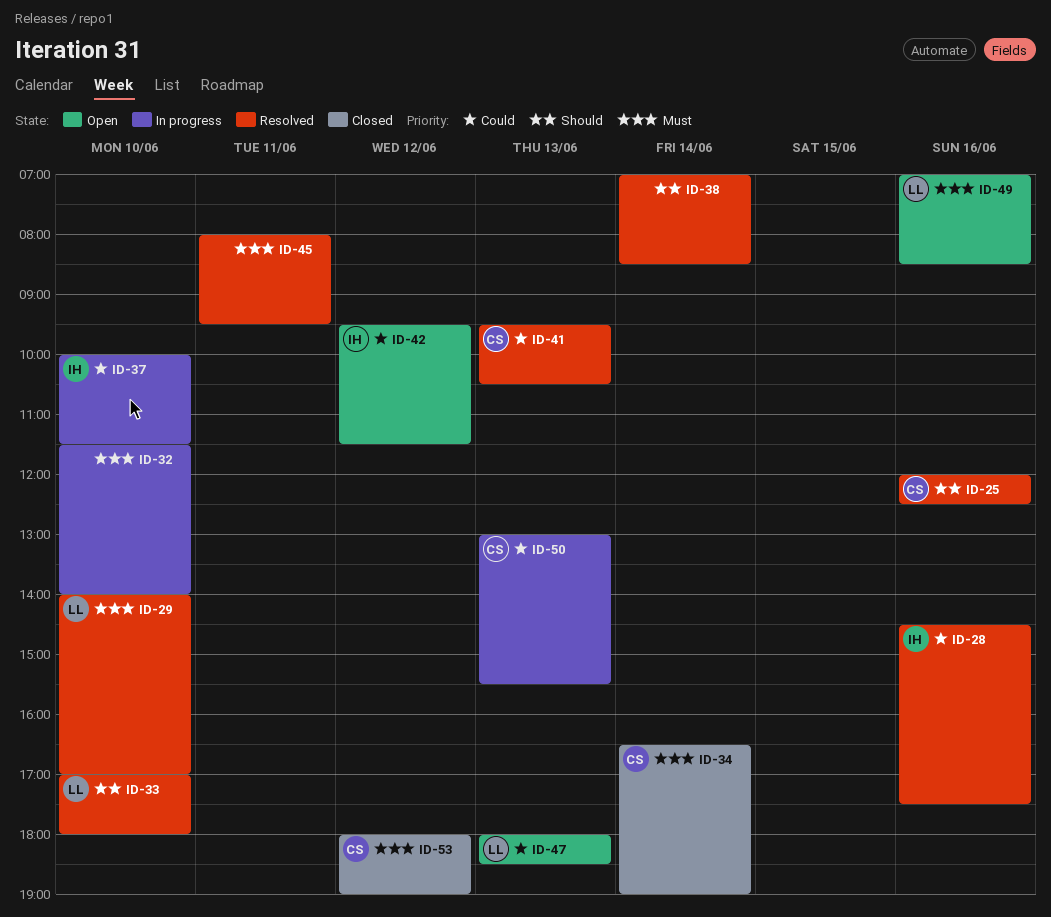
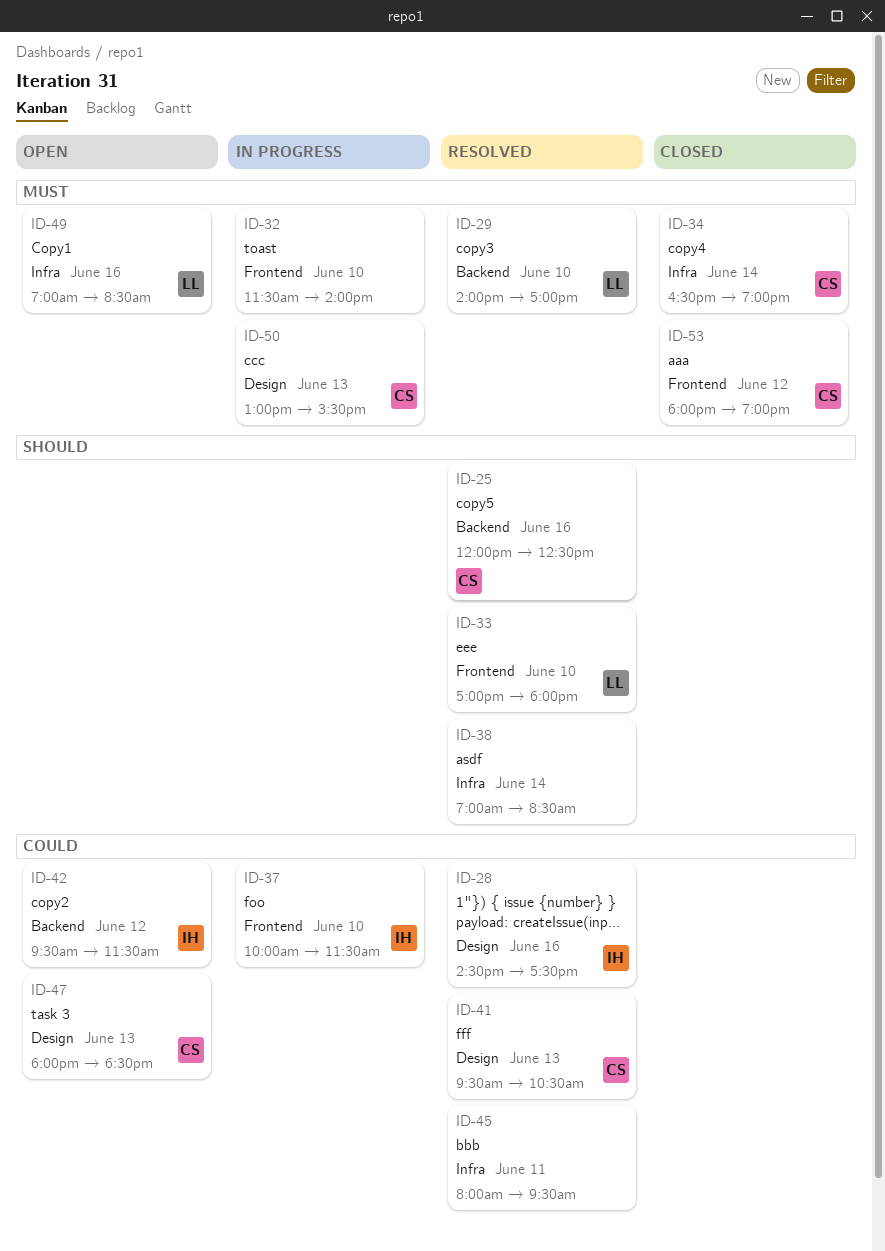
ID-45, priority: Must -> Could
ID-47, owner: LL -> CS
ID-50, priority: Could -> Must

